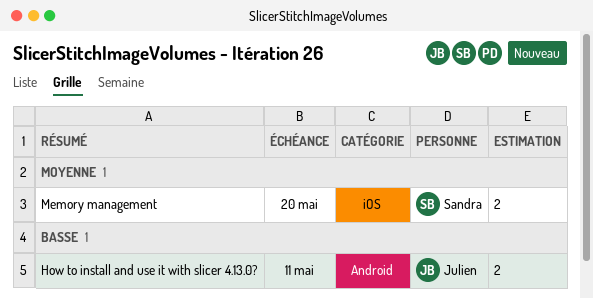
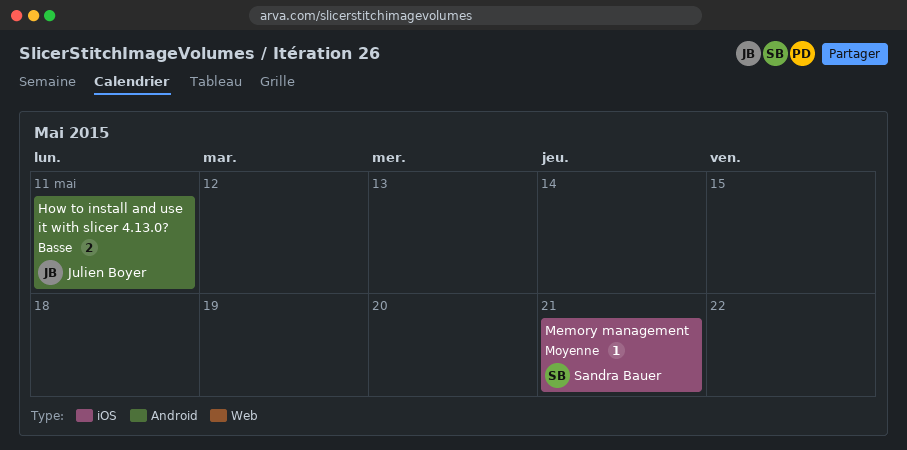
Memory management, estimate: 2 -> 1
Memory management, due: May 20 -> May 21

